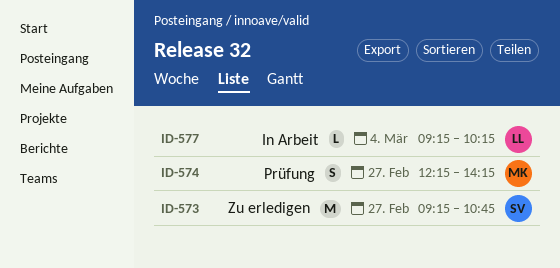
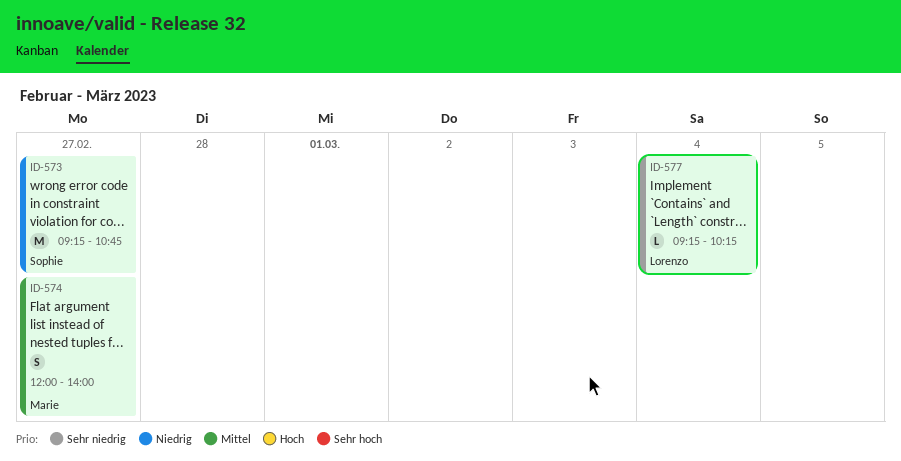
ID-574, begins: 12:15 -> 12:00
ID-574, ends: 14:15 -> 14:00

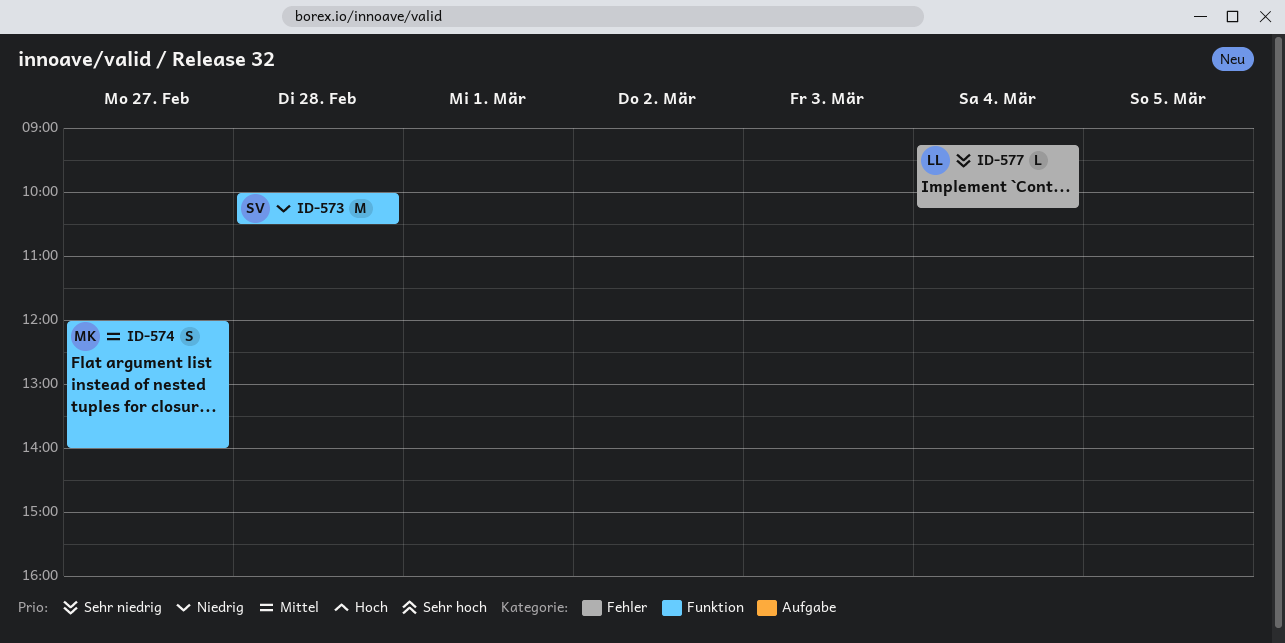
ID-573, day: Feb 27 -> Feb 28
ID-573, begins: 09:15 -> 10:00
ID-573, ends: 10:45 -> 10:30

